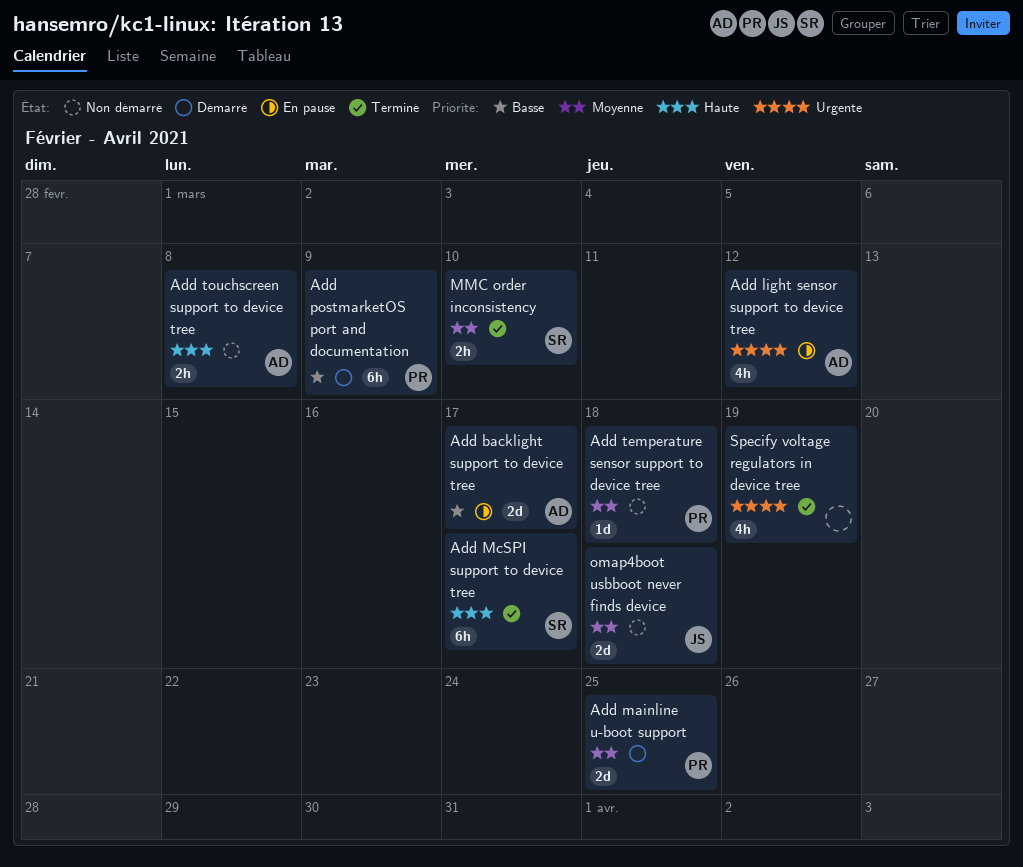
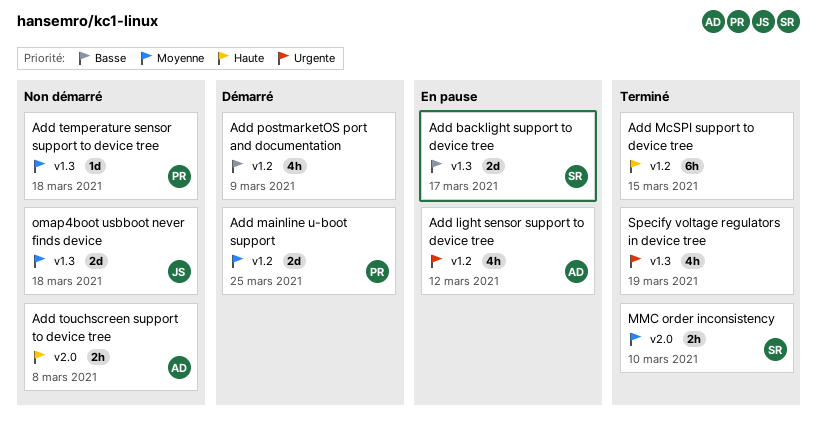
Add backlight support to device tree, owner: AD -> SR
Add McSPI support to device tree, owner: SR -> none
Add McSPI support to device tree, due: Mar 17 -> Mar 15
Add postmarketOS port and documentation, owner: PR -> none
Add postmarketOS port and documentation, estimate: 6h -> 4h

